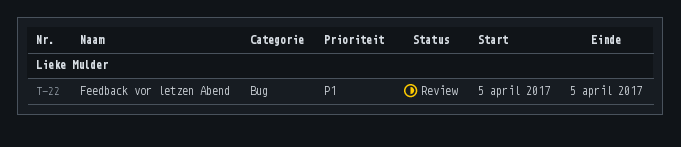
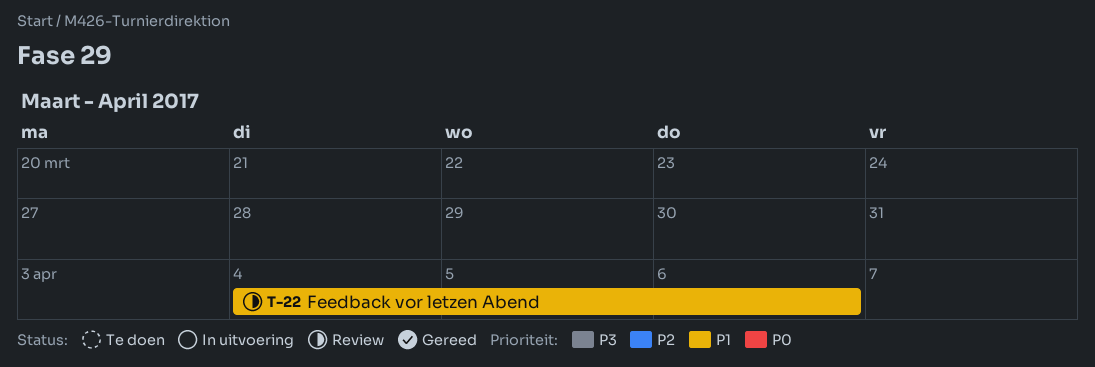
T-22, start: Apr 5 -> Apr 4
T-22, due: Apr 5 -> Apr 6

